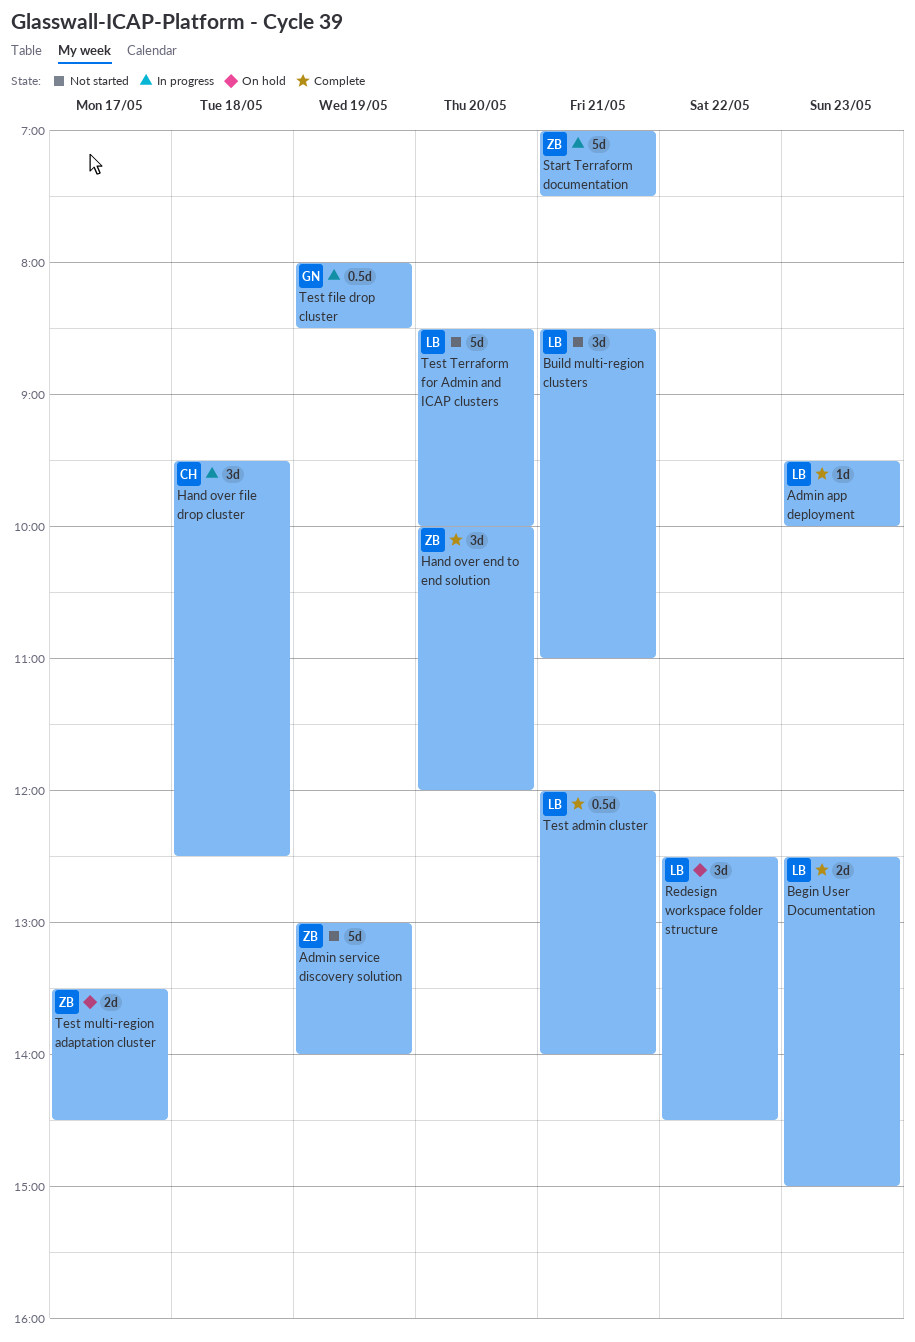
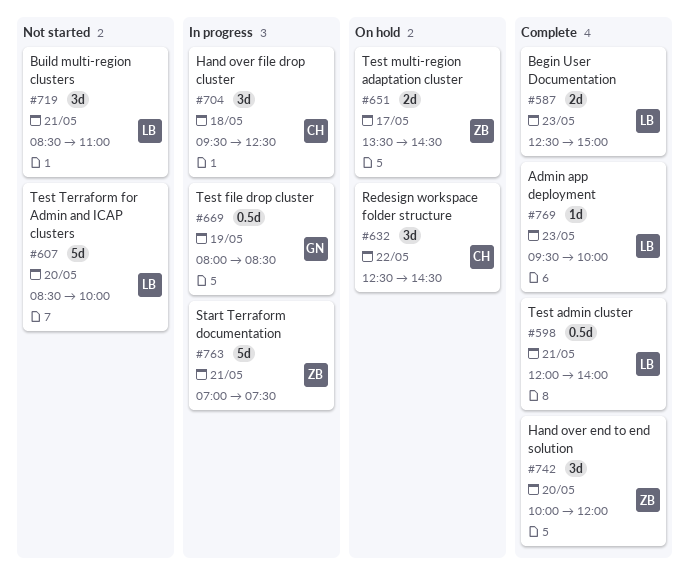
Admin service discovery solution: present -> none
Redesign workspace folder structure, owner: LB -> CH

